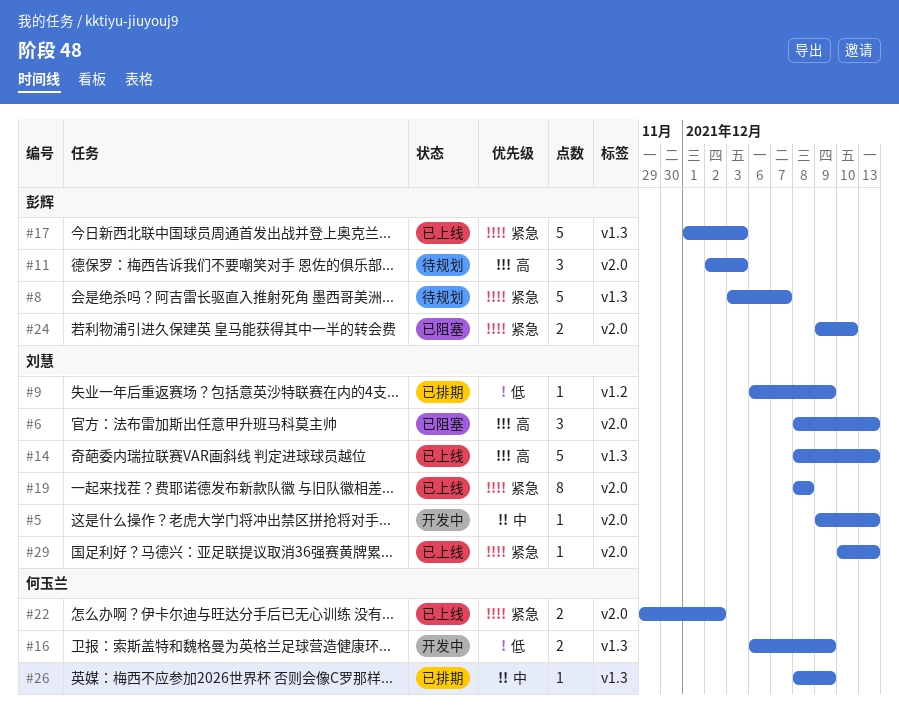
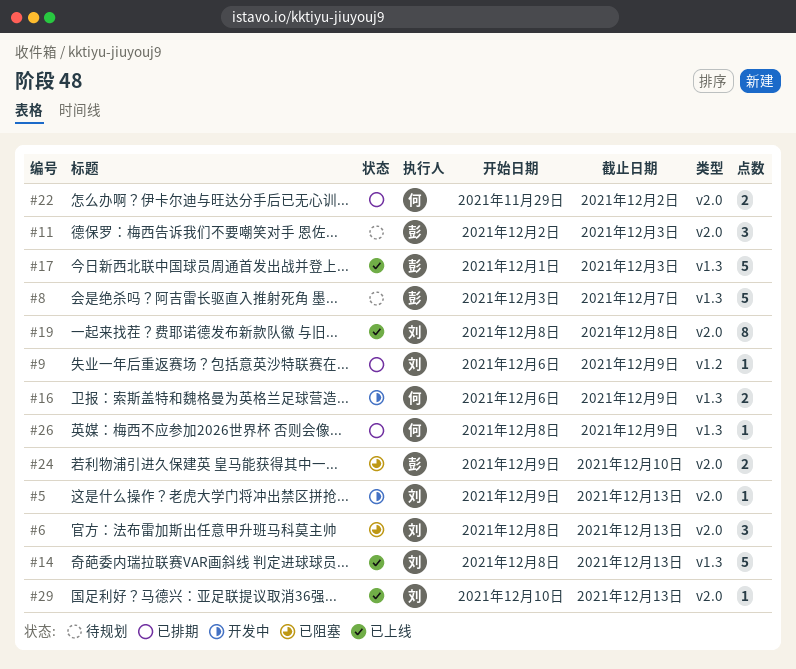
#22, status: 已上线 -> 已排期

